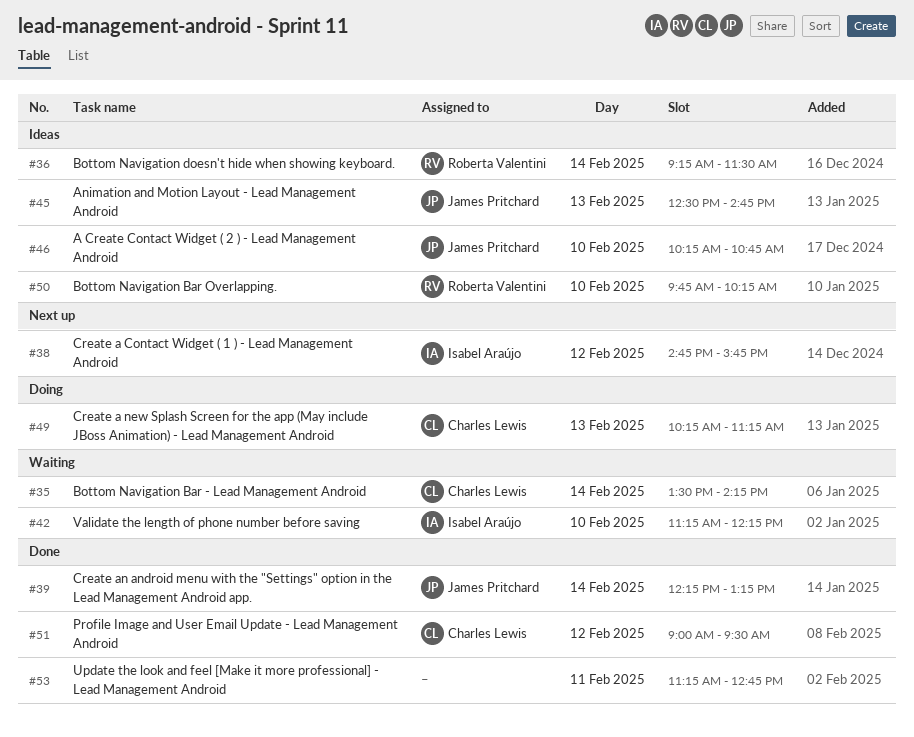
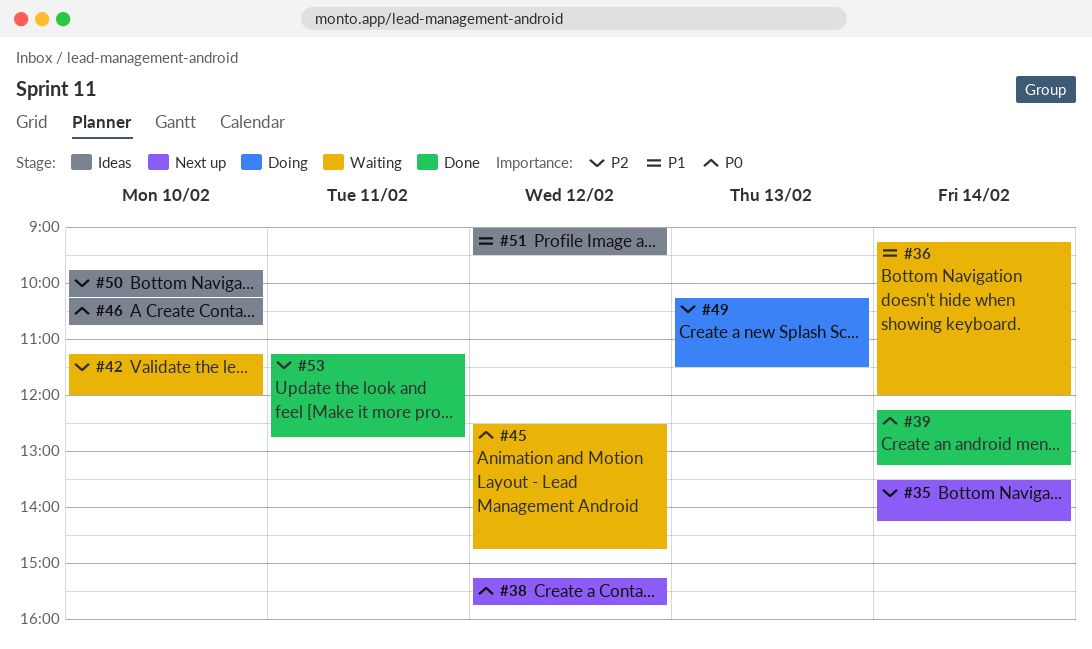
#35, status: Waiting -> Next up
#36, status: Ideas -> Waiting
#36, ends: 11:30 -> 12:00
#38, begins: 14:45 -> 15:15
#42, ends: 12:15 -> 12:00
#45, status: Ideas -> Waiting
#45, day: Feb 13 -> Feb 12
#49, ends: 11:15 -> 11:30
#51, status: Done -> Ideas

